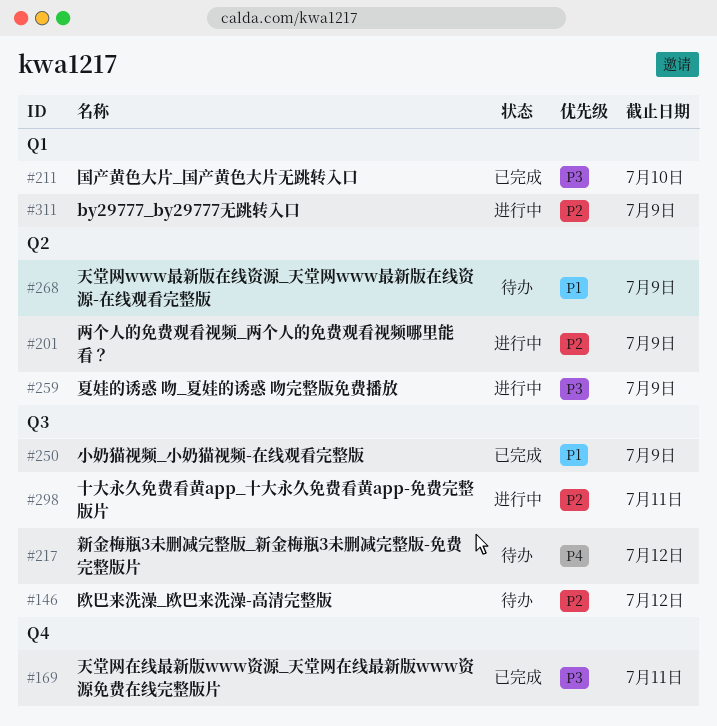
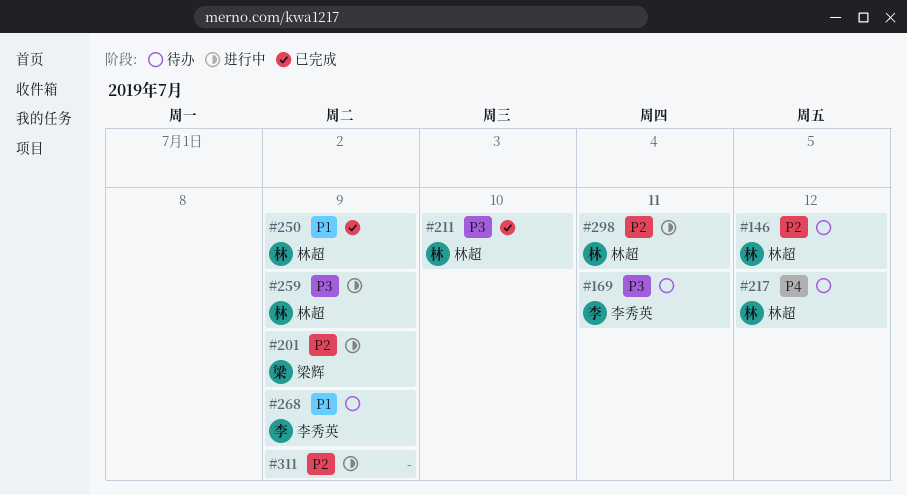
#169, status: 已完成 -> 待办

